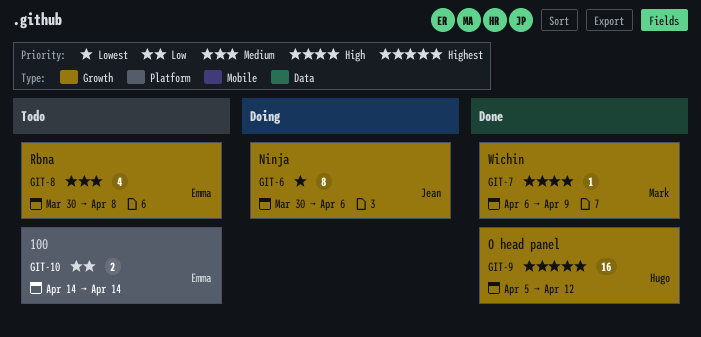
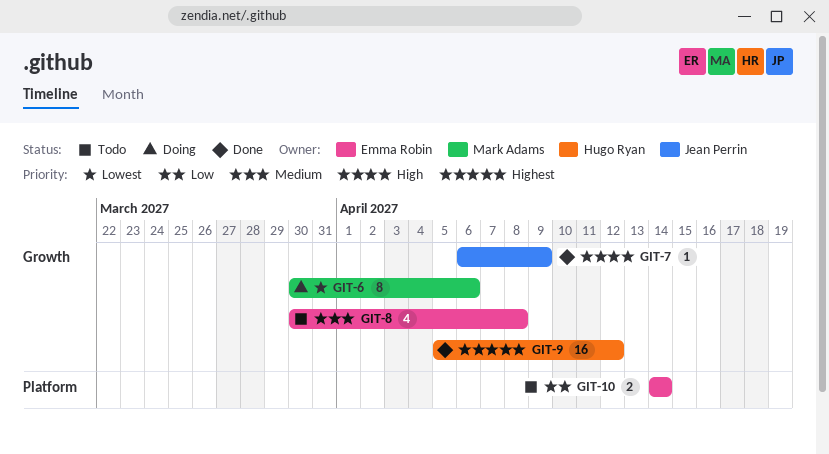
GIT-6, owner: Jean Perrin -> Mark Adams
GIT-7, owner: Mark Adams -> Jean Perrin

